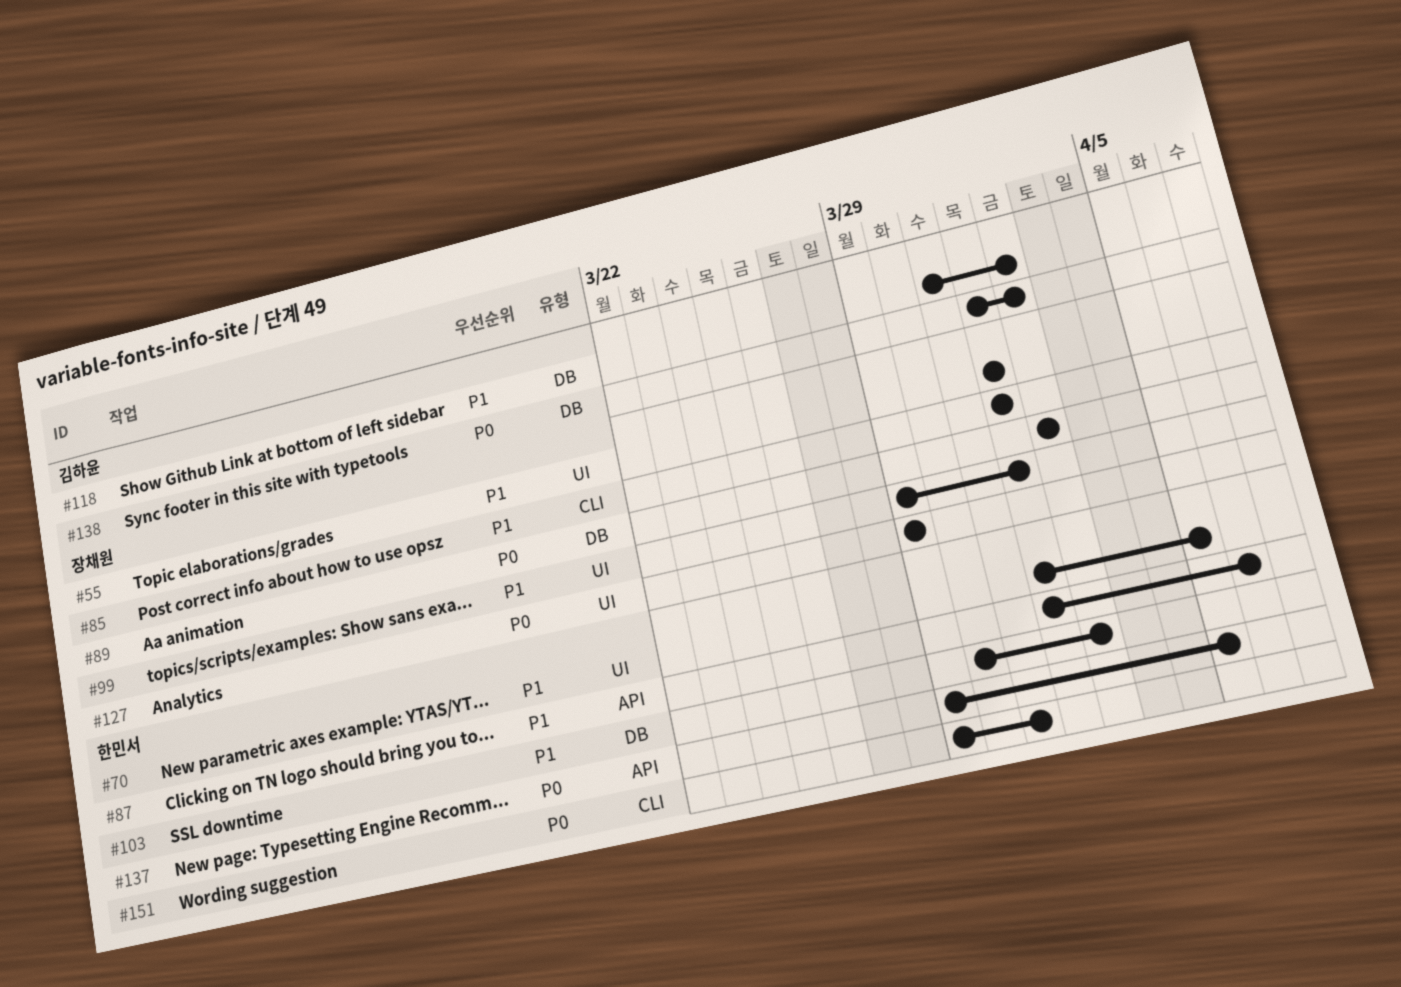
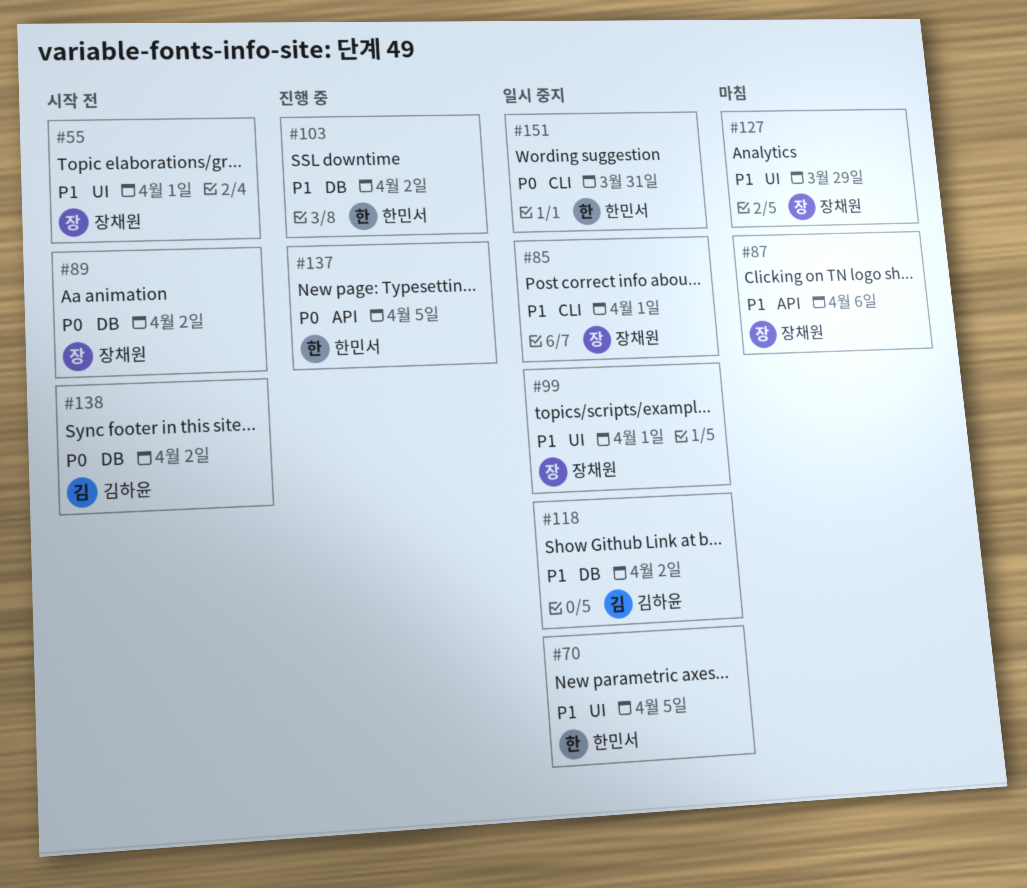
#87, owner: 한민서 -> 장채원
#127, priority: P0 -> P1

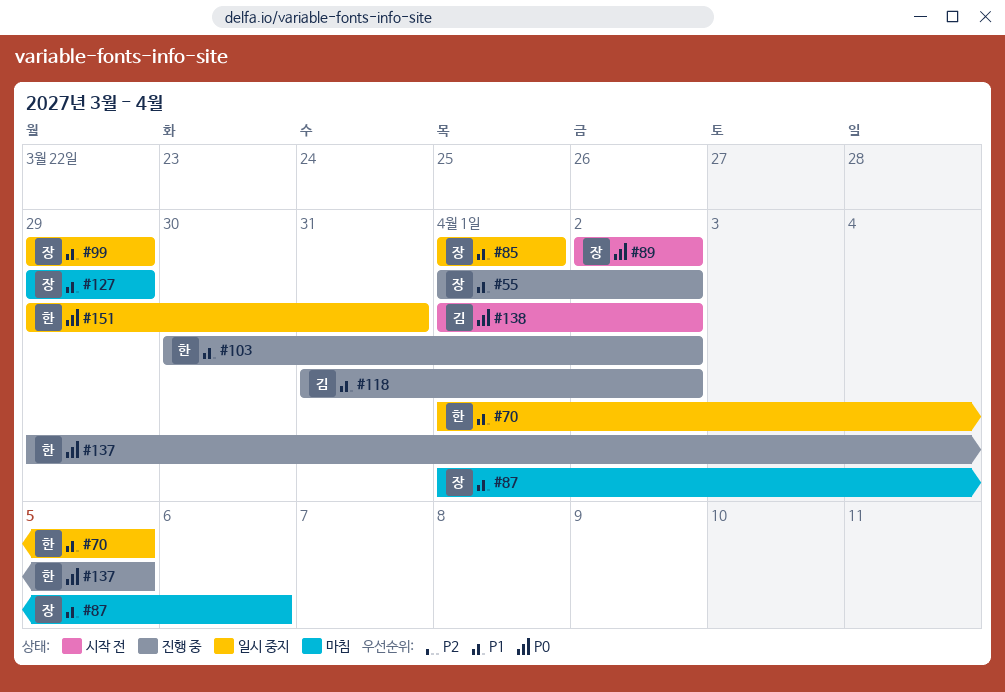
#55, status: 시작 전 -> 진행 중
#55, due: Apr 1 -> Apr 2
#99, due: Apr 1 -> Mar 29
#118, status: 일시 중지 -> 진행 중

